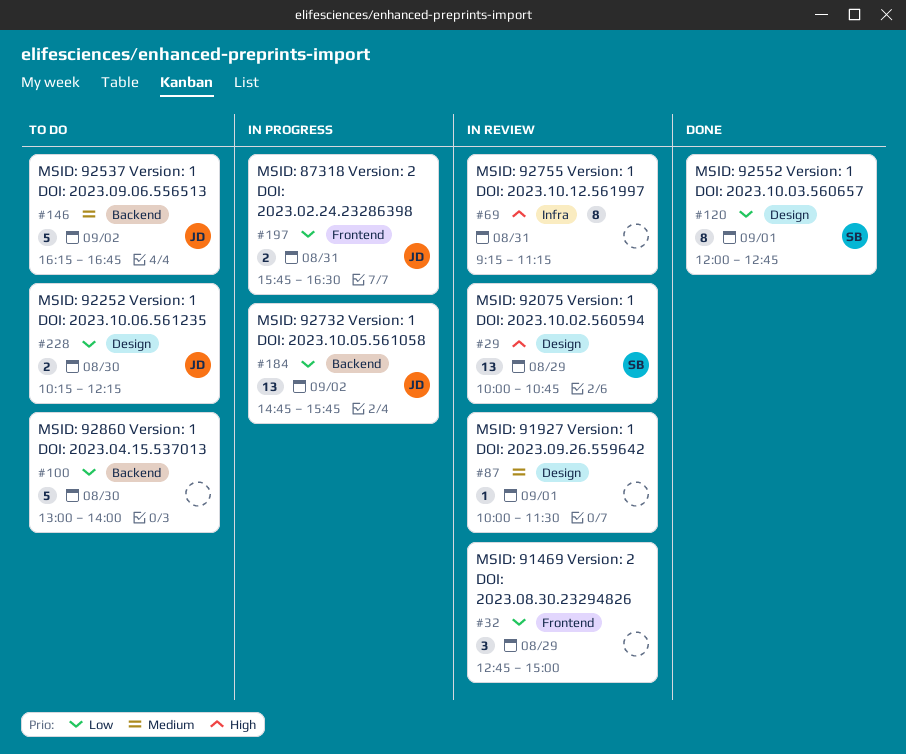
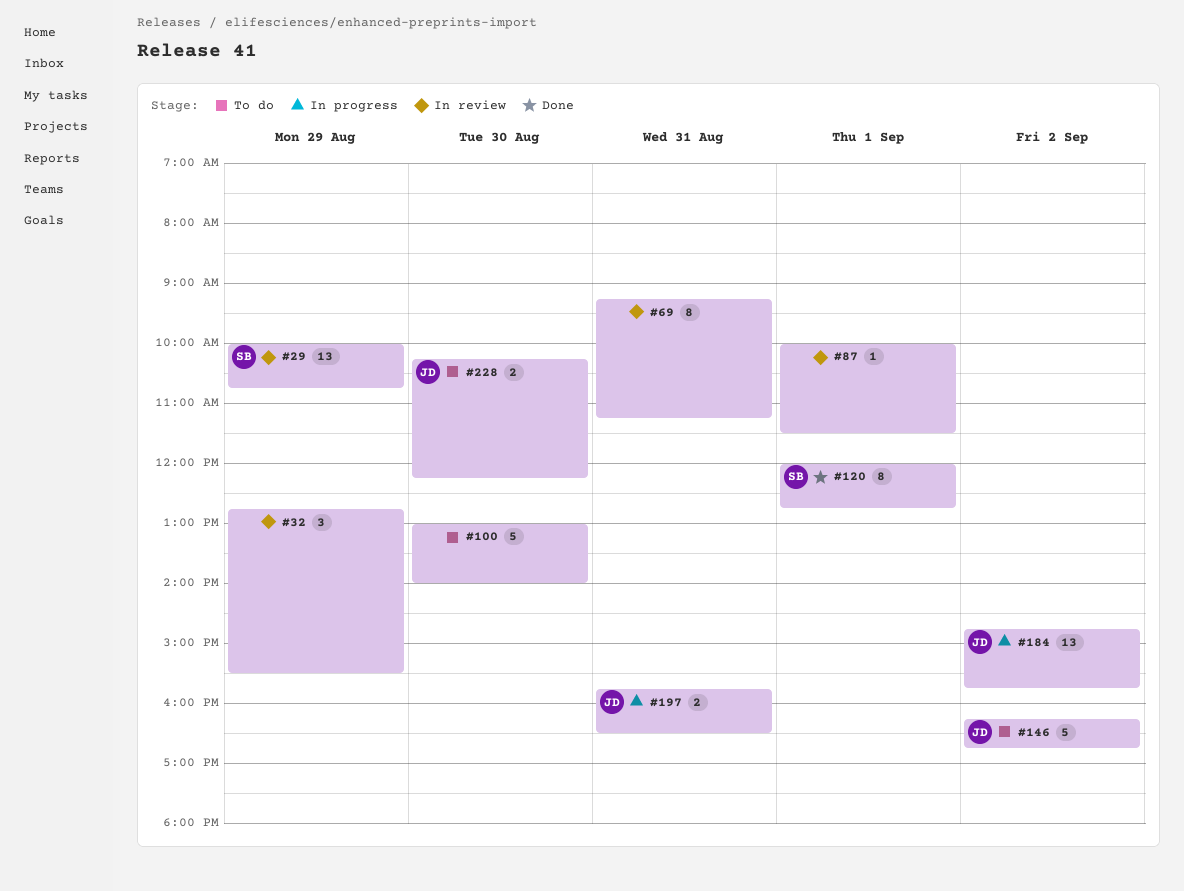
#32, ends: 15:00 -> 15:30

